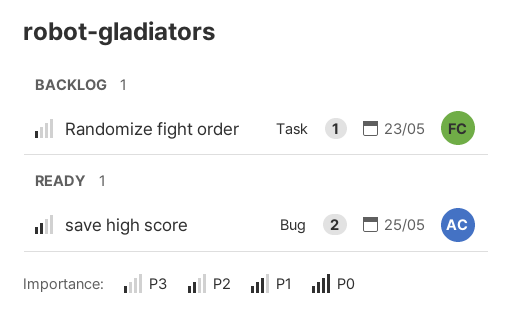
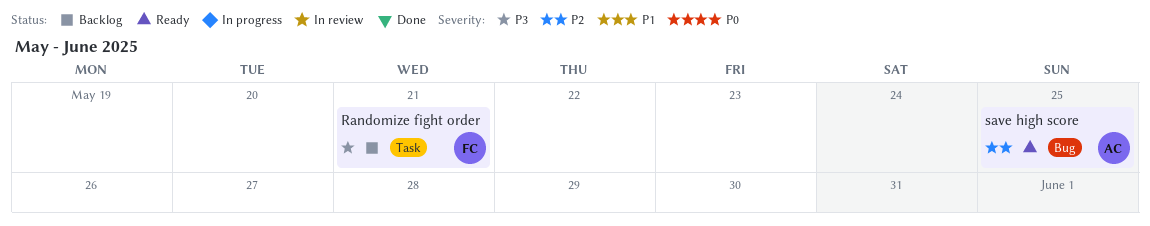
Randomize fight order, due: May 23 -> May 21

